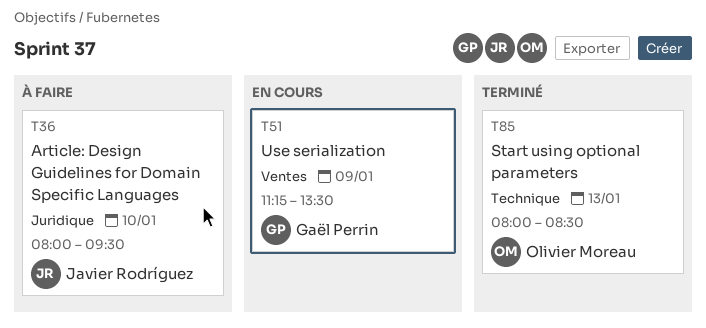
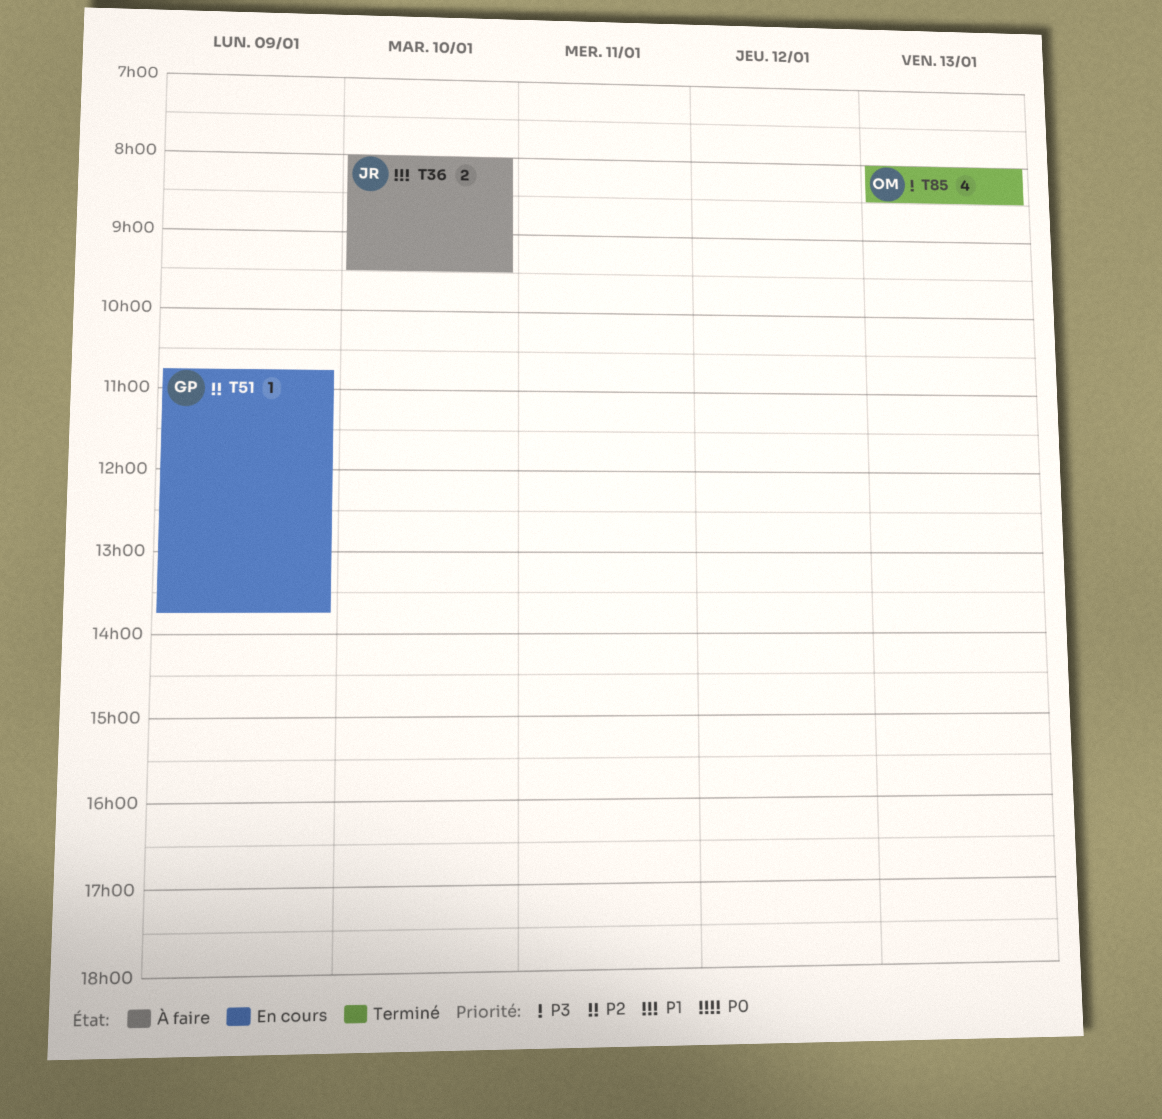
T51, begins: 11:15 -> 10:45
T51, ends: 13:30 -> 13:45

